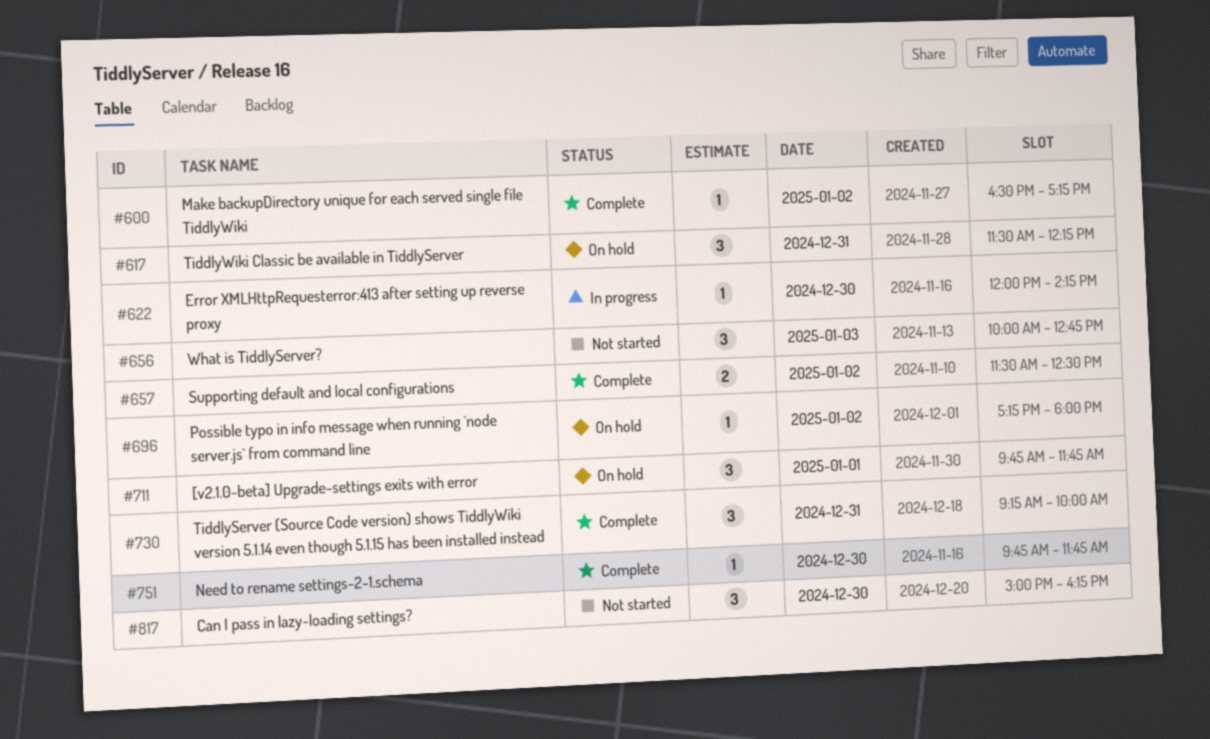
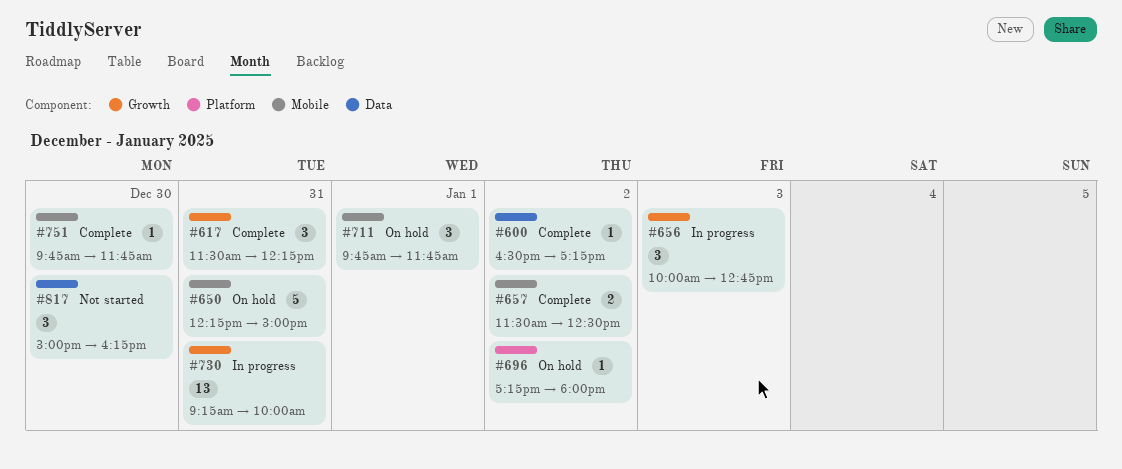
#617, status: On hold -> Complete
#622: present -> none
#650: none -> present
#656, status: Not started -> In progress
#730, status: Complete -> In progress
#730, estimate: 3 -> 13

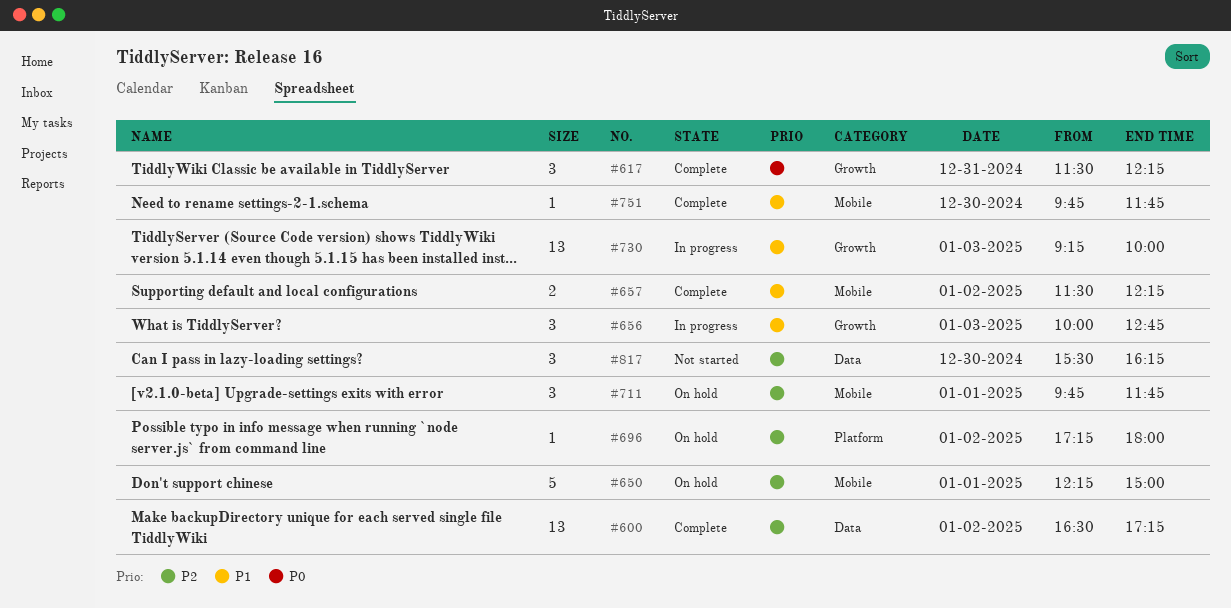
#600, estimate: 1 -> 13
#650, day: Dec 31 -> Jan 1
#657, ends: 12:30 -> 12:15
#730, day: Dec 31 -> Jan 3
#817, begins: 15:00 -> 15:30

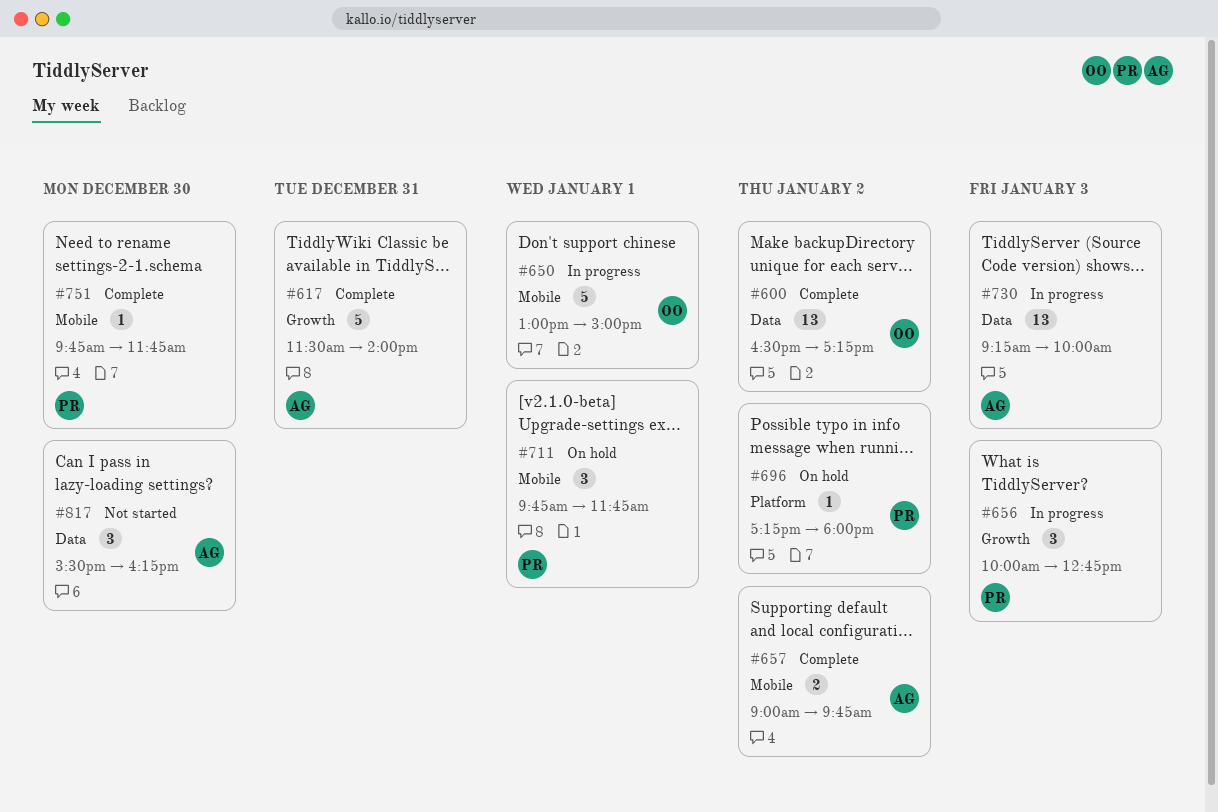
#617, estimate: 3 -> 5
#617, ends: 12:15 -> 14:00
#650, status: On hold -> In progress
#650, begins: 12:15 -> 13:00
#657, begins: 11:30 -> 09:00
#657, ends: 12:15 -> 09:45
#730, label: Growth -> Data

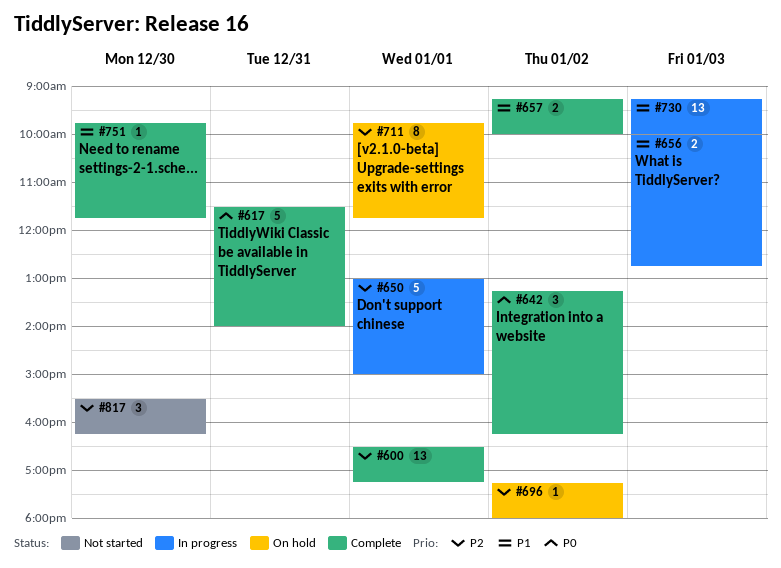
#600, day: Jan 2 -> Jan 1
#642: none -> present
#656, estimate: 3 -> 2
#657, begins: 09:00 -> 09:15
#657, ends: 09:45 -> 10:00
#711, estimate: 3 -> 8

